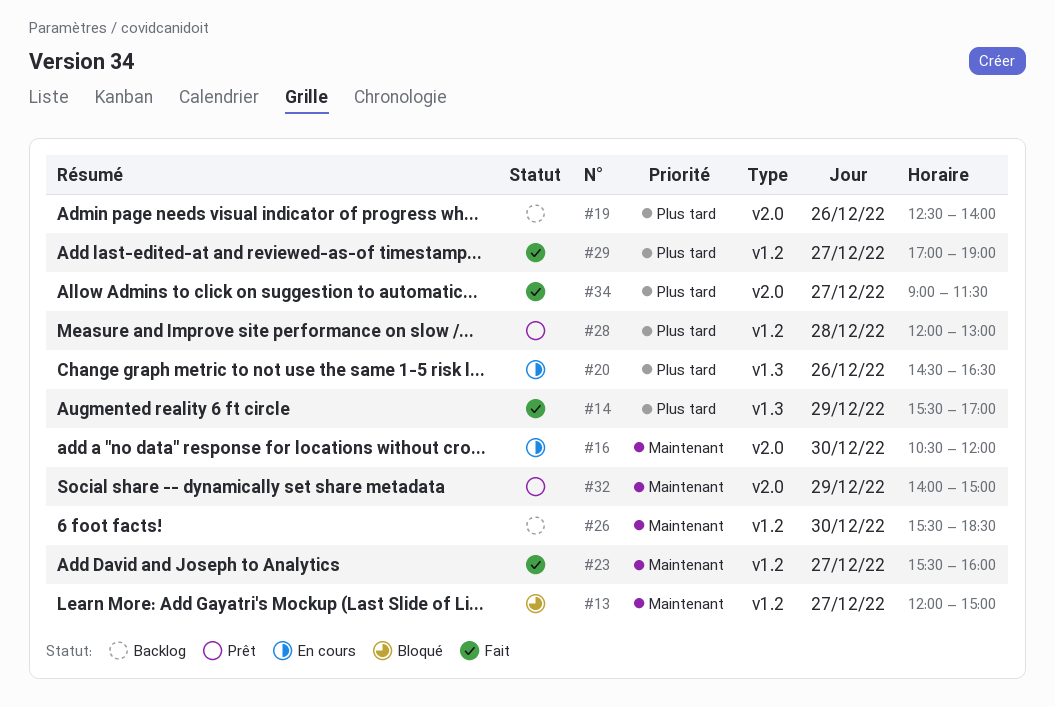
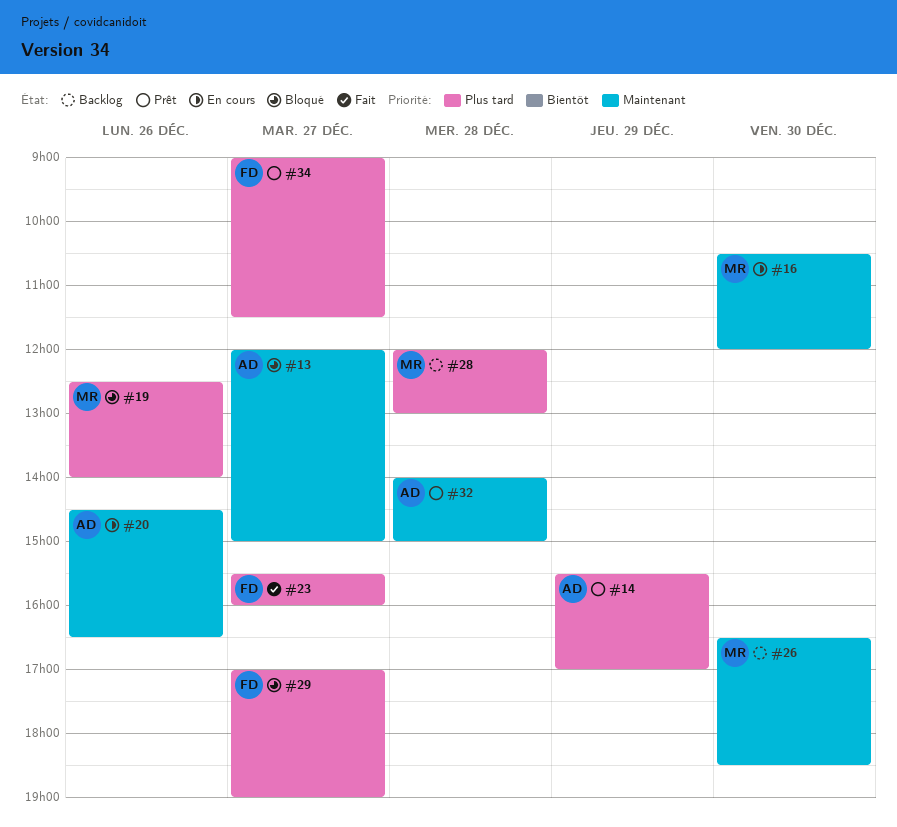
#14, status: Fait -> Prêt
#19, status: Backlog -> Bloqué
#20, priority: Plus tard -> Maintenant
#23, priority: Maintenant -> Plus tard
#26, begins: 15:30 -> 16:30
#28, status: Prêt -> Backlog
#29, status: Fait -> Bloqué
#32, day: Dec 29 -> Dec 28
#34, status: Fait -> Prêt

